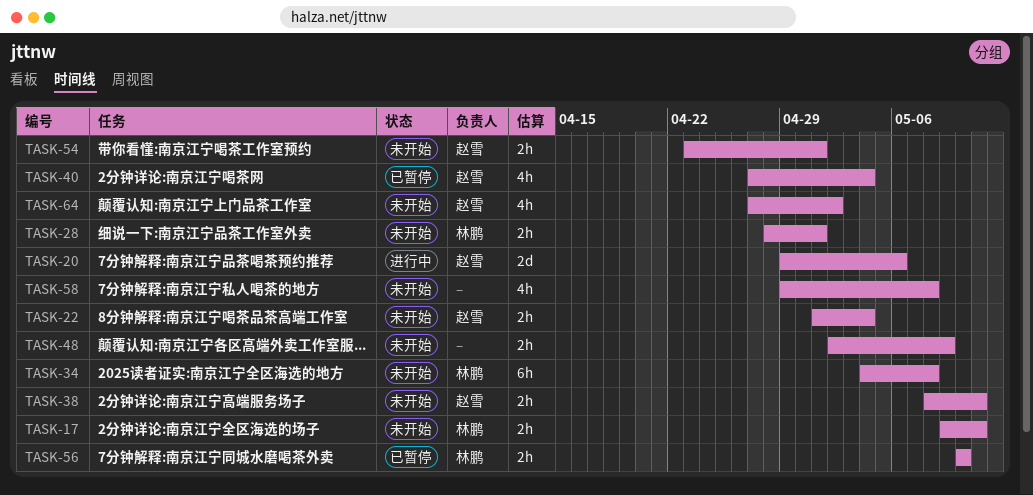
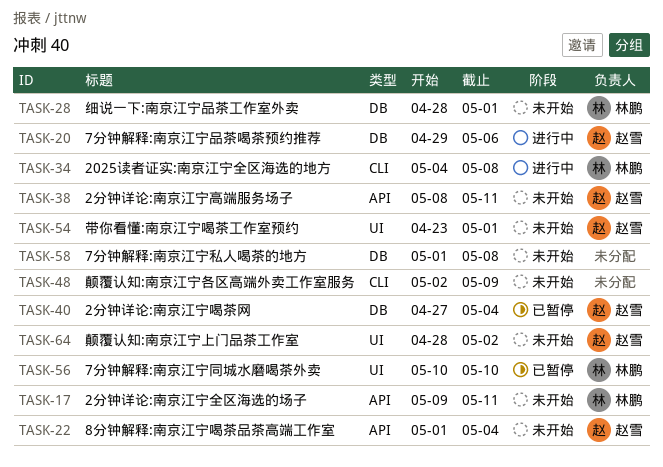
TASK-34, status: 未开始 -> 进行中
TASK-58, start: Apr 29 -> May 1
TASK-64, start: Apr 27 -> Apr 28

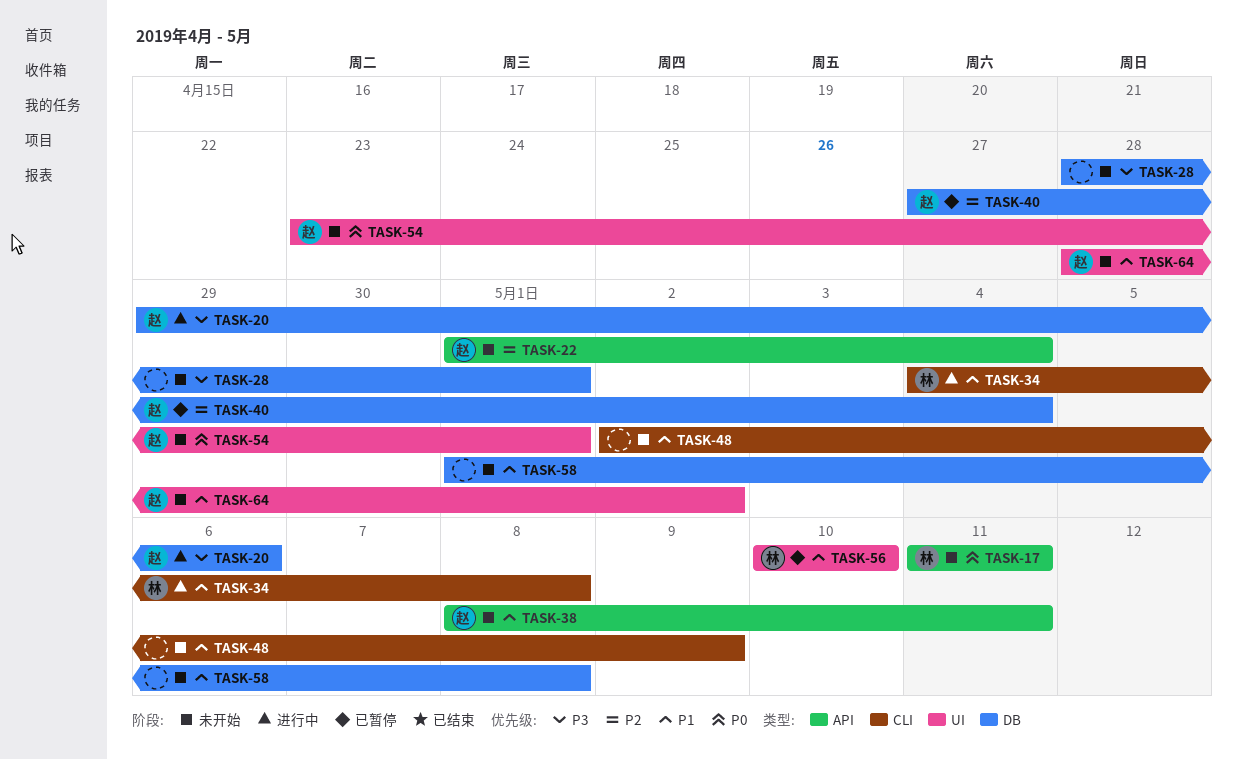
TASK-17, start: May 9 -> May 11
TASK-28, owner: 林鹏 -> none

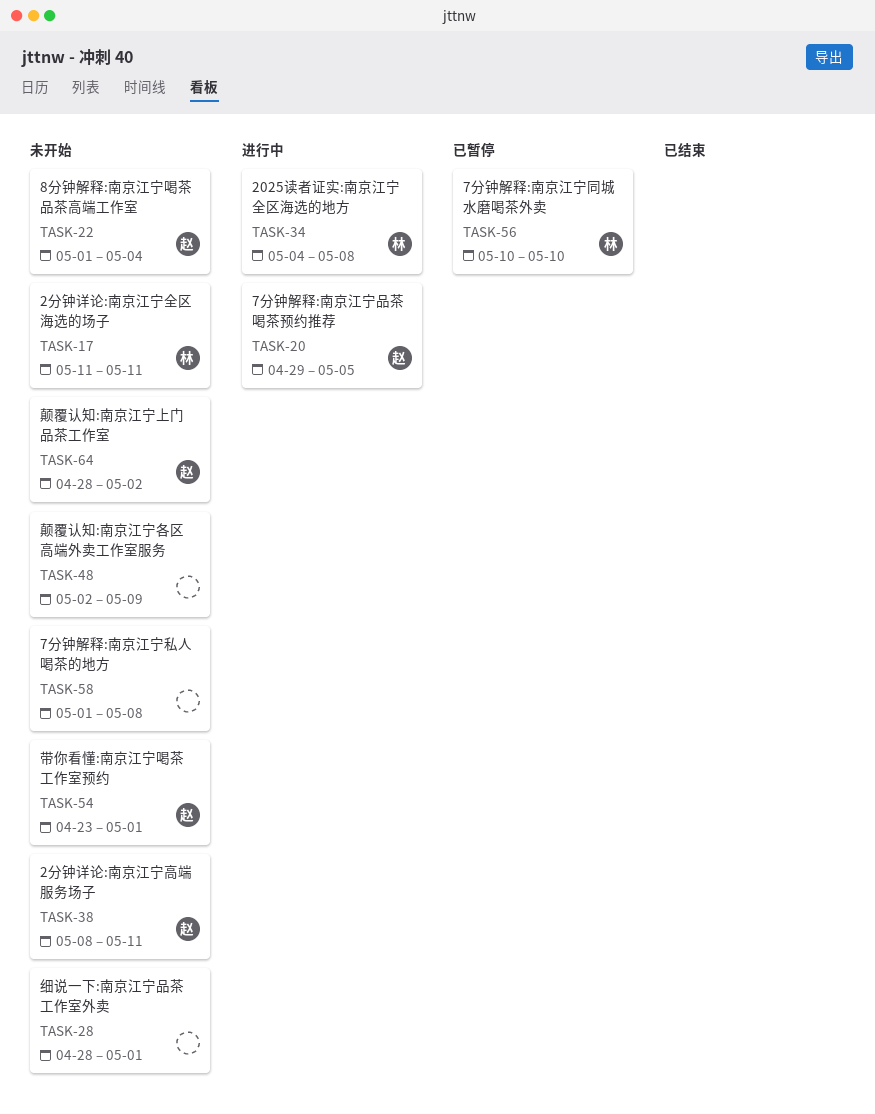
TASK-20, due: May 6 -> May 5
TASK-40: present -> none

